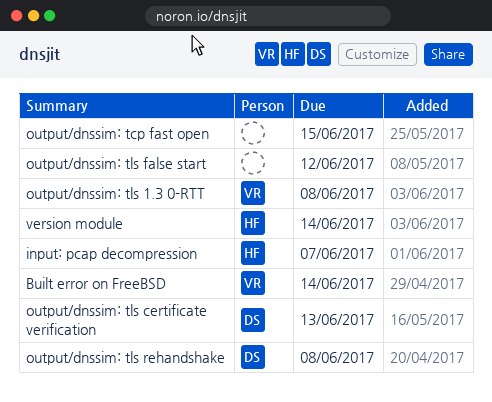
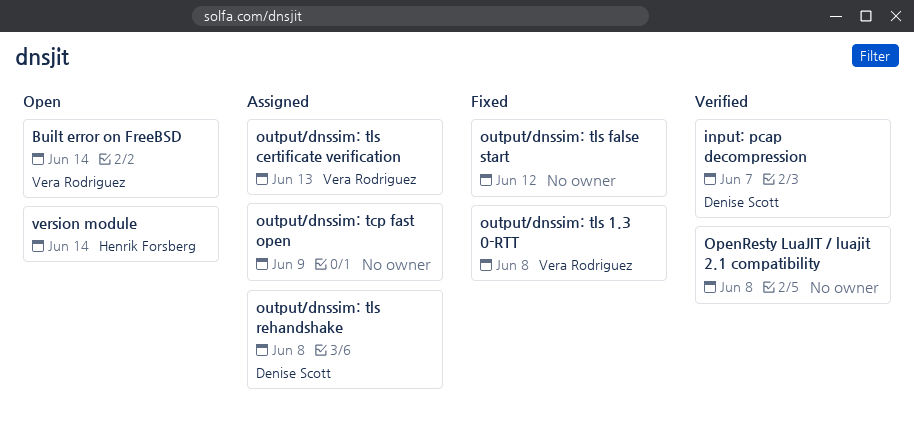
input: pcap decompression, owner: Henrik Forsberg -> Denise Scott
OpenResty LuaJIT / luajit 2.1 compatibility: none -> present
output/dnssim: tcp fast open, due: Jun 15 -> Jun 9
output/dnssim: tls certificate verification, owner: Denise Scott -> Vera Rodriguez

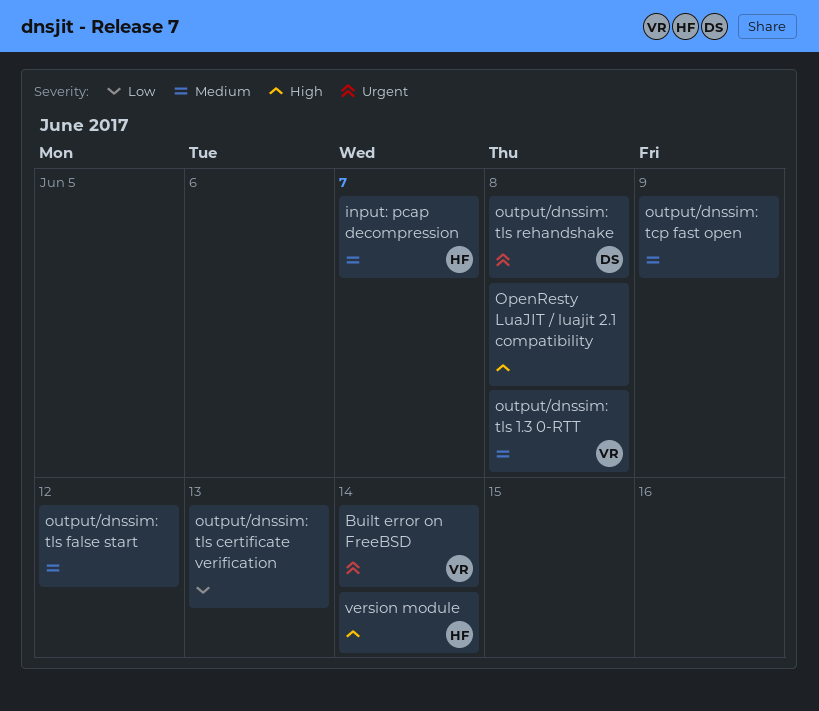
input: pcap decompression, owner: Denise Scott -> Henrik Forsberg
output/dnssim: tls certificate verification, owner: Vera Rodriguez -> none

